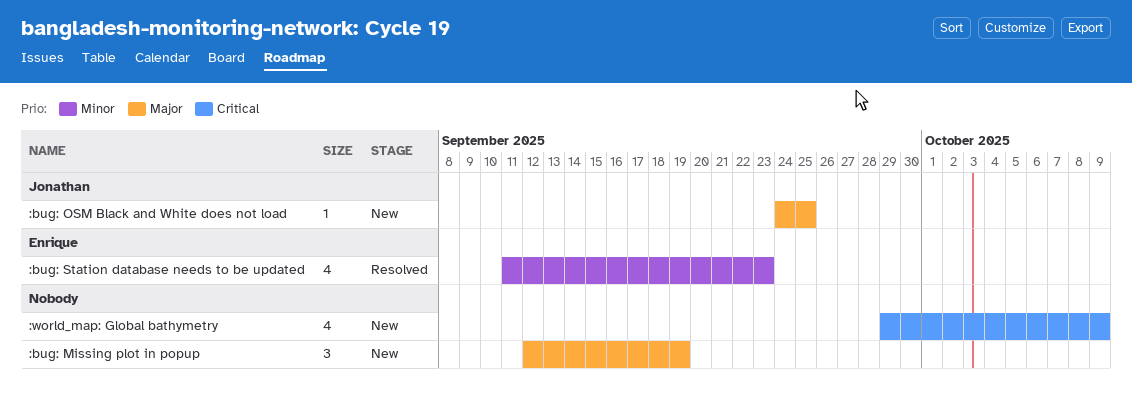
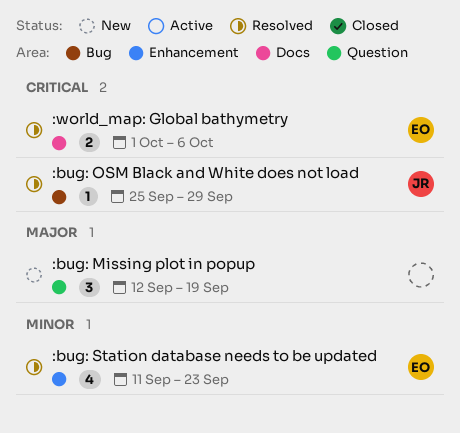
:bug: OSM Black and White does not load, status: New -> Resolved
:bug: OSM Black and White does not load, priority: Major -> Critical
:bug: OSM Black and White does not load, start: Sep 24 -> Sep 25
:bug: OSM Black and White does not load, due: Sep 25 -> Sep 29
:world_map: Global bathymetry, status: New -> Resolved
:world_map: Global bathymetry, owner: none -> Enrique
:world_map: Global bathymetry, estimate: 4 -> 2
:world_map: Global bathymetry, start: Sep 29 -> Oct 1
:world_map: Global bathymetry, due: Oct 9 -> Oct 6

